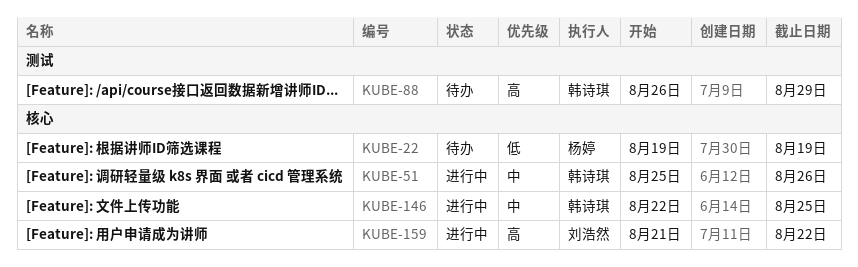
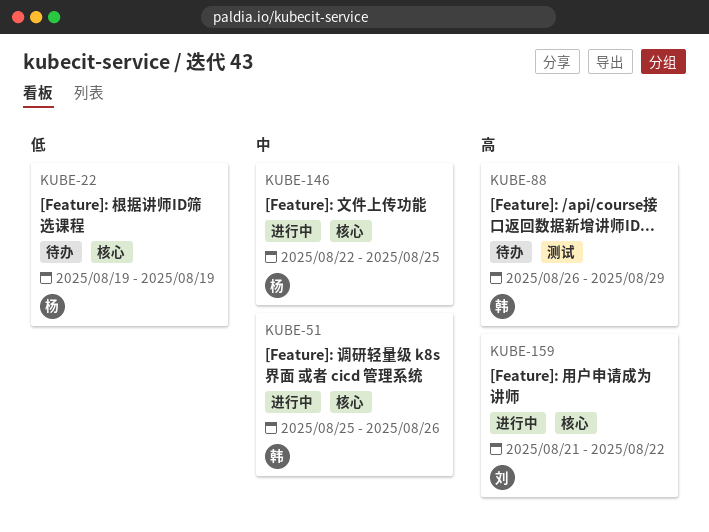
KUBE-146, owner: 韩诗琪 -> 杨婷

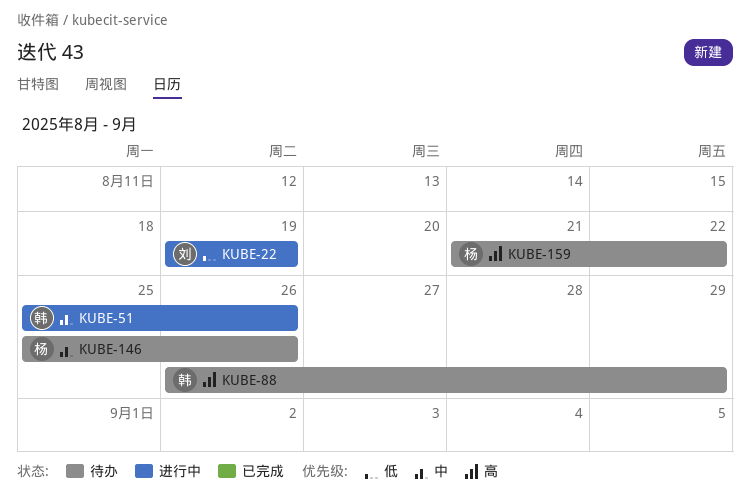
KUBE-22, status: 待办 -> 进行中
KUBE-22, owner: 杨 -> 刘
KUBE-146, status: 进行中 -> 待办
KUBE-146, start: Aug 22 -> Aug 25
KUBE-146, due: Aug 25 -> Aug 26
KUBE-159, status: 进行中 -> 待办
KUBE-159, owner: 刘 -> 杨

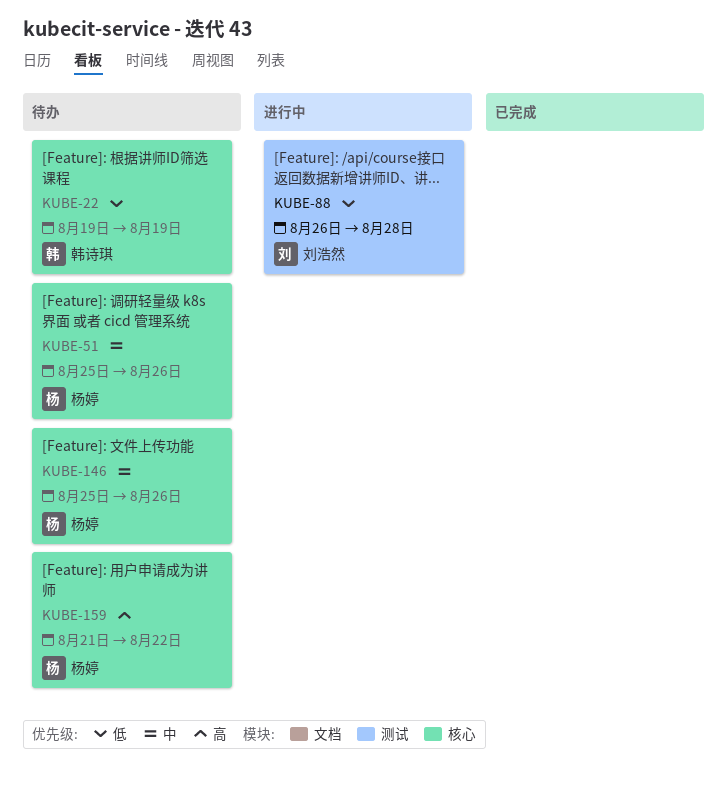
KUBE-22, status: 进行中 -> 待办
KUBE-22, owner: 刘浩然 -> 韩诗琪
KUBE-51, status: 进行中 -> 待办
KUBE-51, owner: 韩诗琪 -> 杨婷
KUBE-88, status: 待办 -> 进行中
KUBE-88, owner: 韩诗琪 -> 刘浩然
KUBE-88, priority: 高 -> 低
KUBE-88, due: Aug 29 -> Aug 28

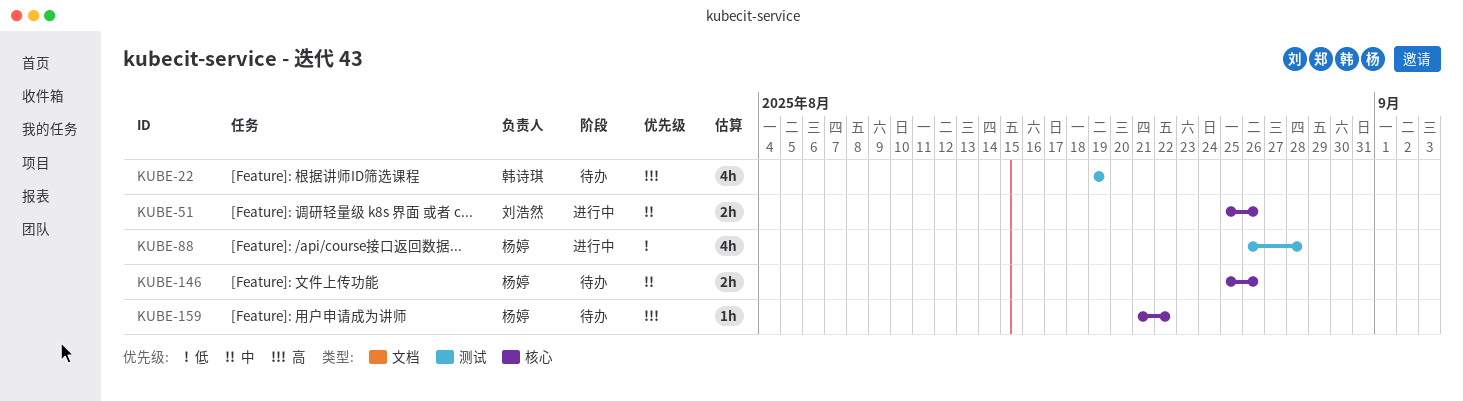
KUBE-22, priority: 低 -> 高
KUBE-22, label: 核心 -> 测试
KUBE-51, status: 待办 -> 进行中
KUBE-51, owner: 杨婷 -> 刘浩然
KUBE-88, owner: 刘浩然 -> 杨婷

